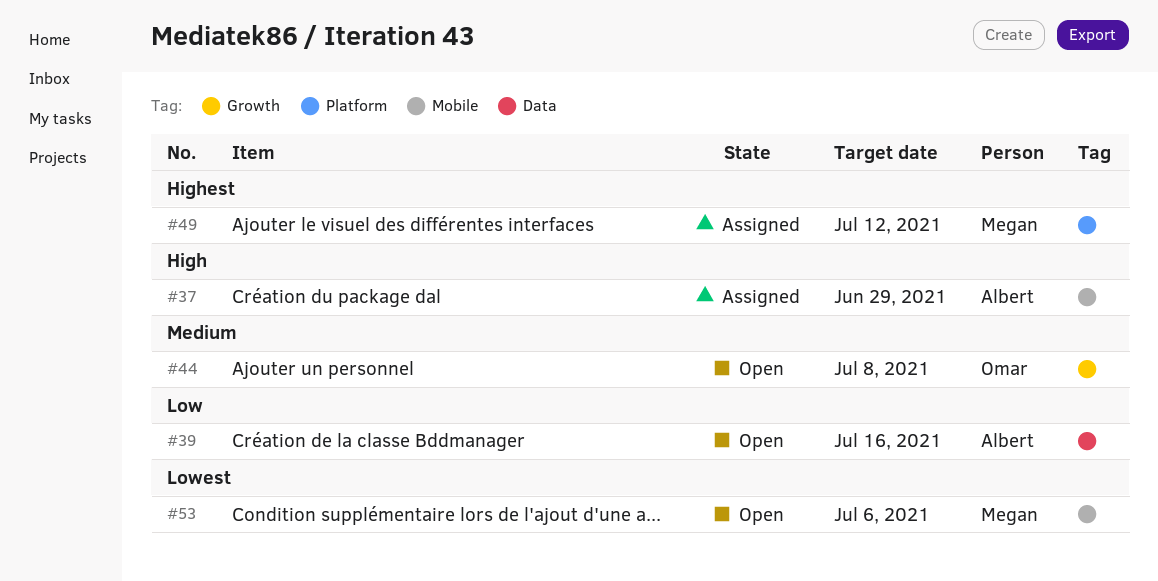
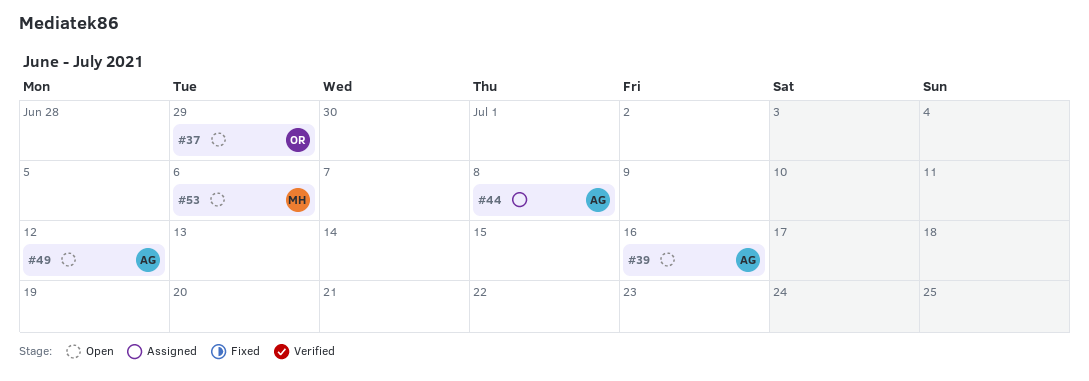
#37, status: Assigned -> Open
#37, owner: Albert -> Omar
#44, status: Open -> Assigned
#44, owner: Omar -> Albert
#49, status: Assigned -> Open
#49, owner: Megan -> Albert

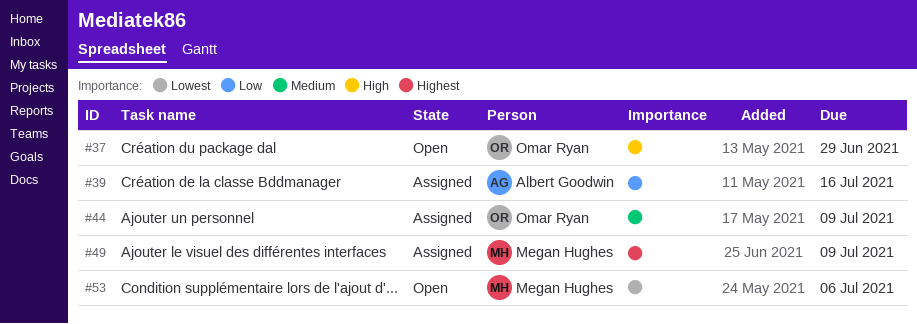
#39, status: Open -> Assigned
#44, owner: Albert Goodwin -> Omar Ryan
#44, due: Jul 8 -> Jul 9
#49, status: Open -> Assigned
#49, owner: Albert Goodwin -> Megan Hughes
#49, due: Jul 12 -> Jul 9

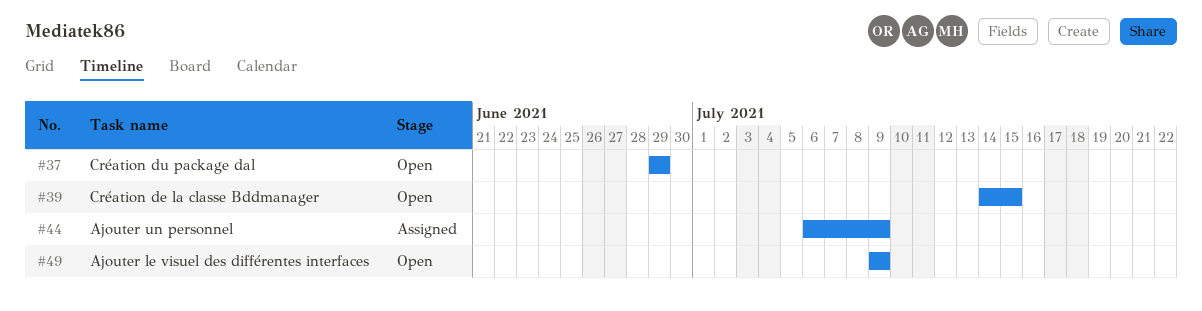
#39, status: Assigned -> Open
#39, due: Jul 16 -> Jul 15
#49, status: Assigned -> Open
#53: present -> none

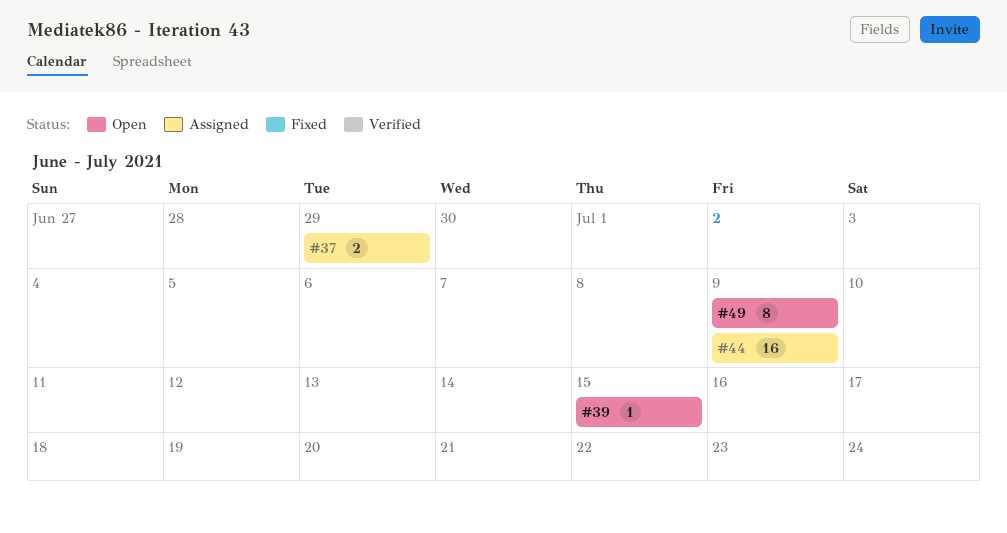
#37, status: Open -> Assigned

